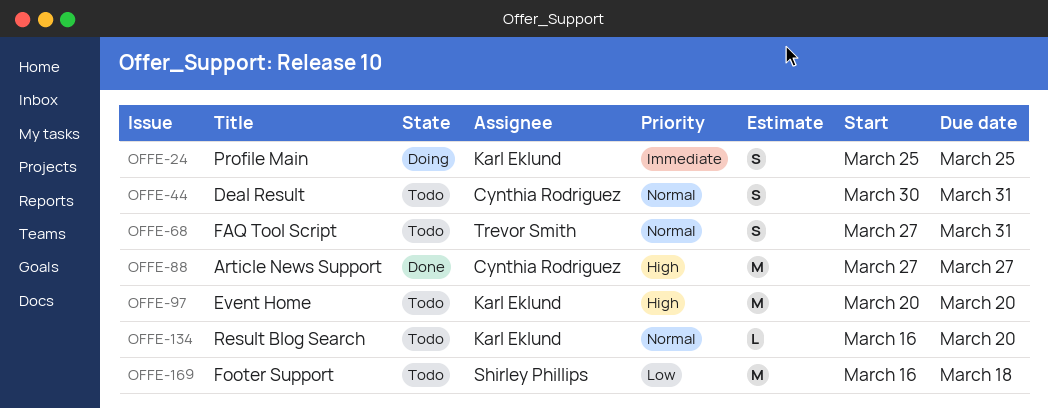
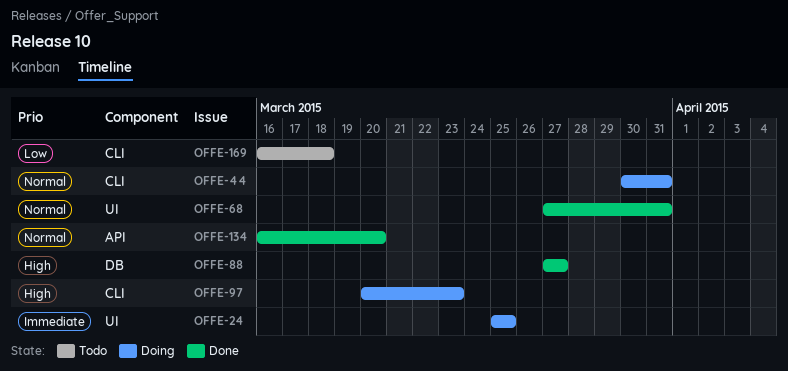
OFFE-44, status: Todo -> Doing
OFFE-68, status: Todo -> Done
OFFE-97, status: Todo -> Doing
OFFE-97, due: Mar 20 -> Mar 23
OFFE-134, status: Todo -> Done

